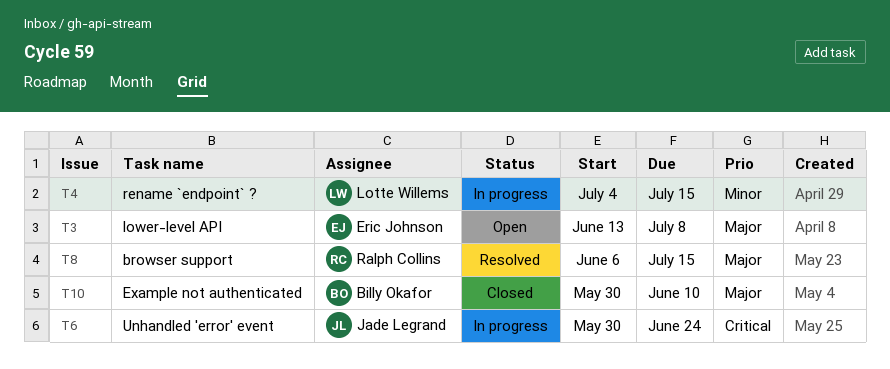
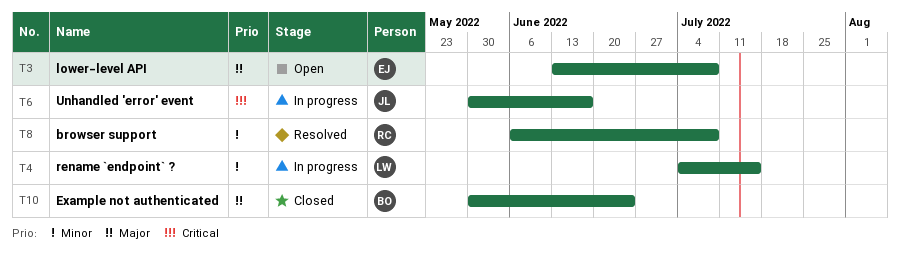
T6, due: Jun 24 -> Jun 17
T8, priority: Major -> Minor
T8, due: Jul 15 -> Jul 8
T10, due: Jun 10 -> Jun 24

